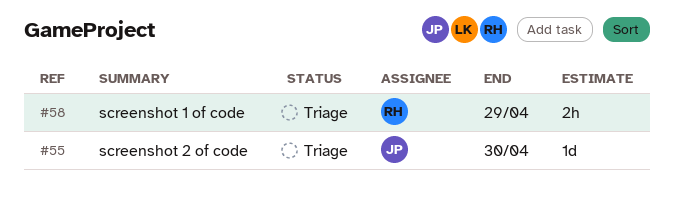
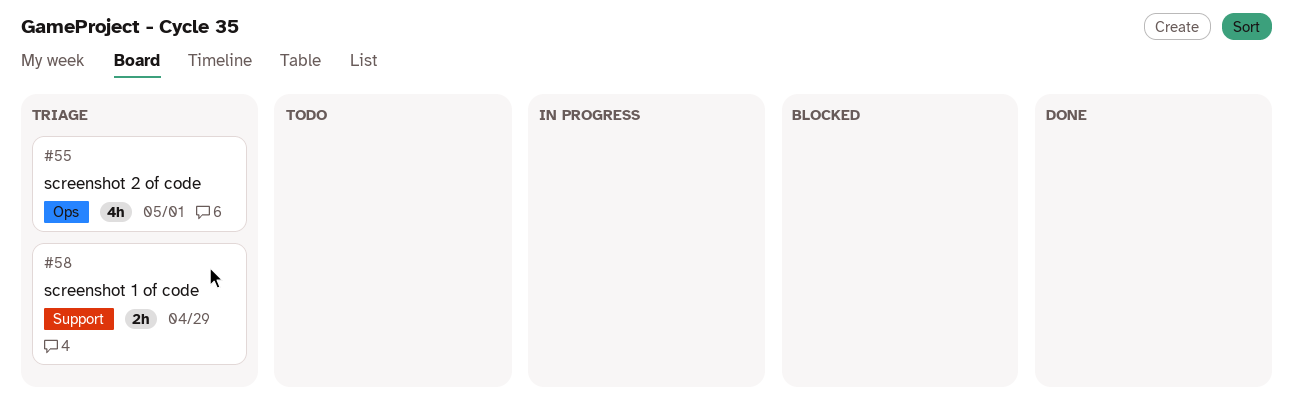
#55, estimate: 1d -> 4h
#55, due: Apr 30 -> May 1

